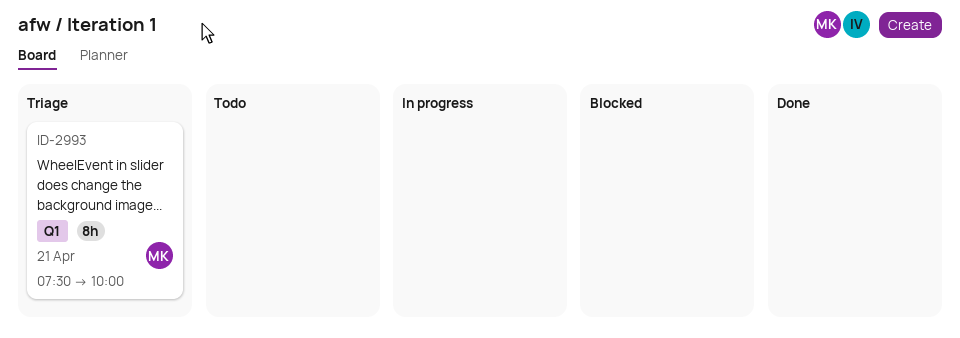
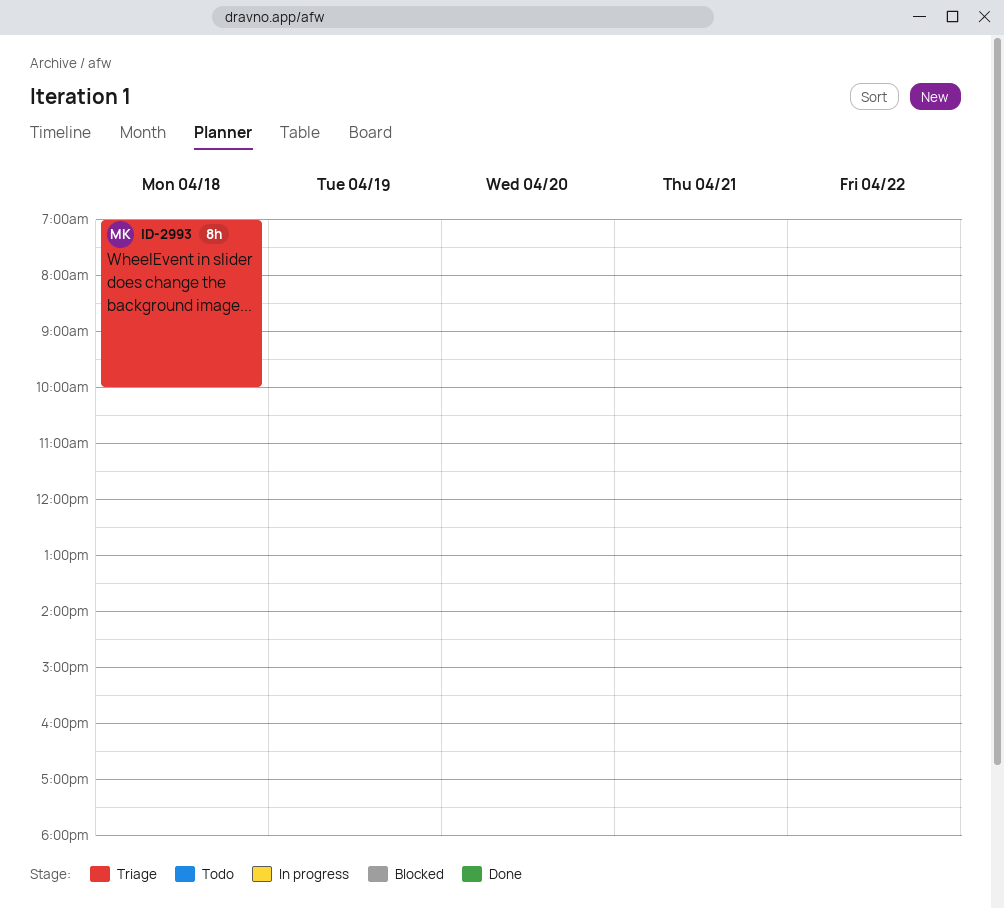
ID-2993, day: Apr 21 -> Apr 18
ID-2993, begins: 07:30 -> 07:00

